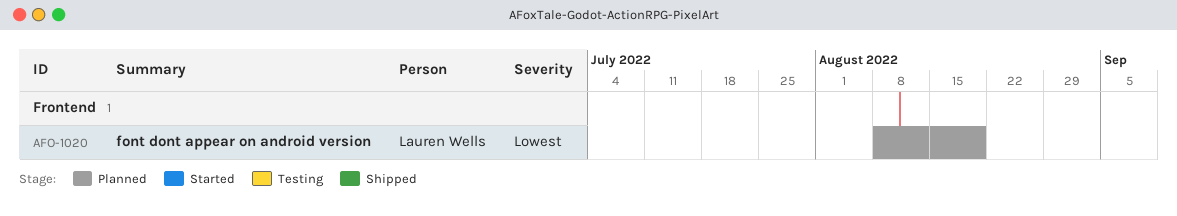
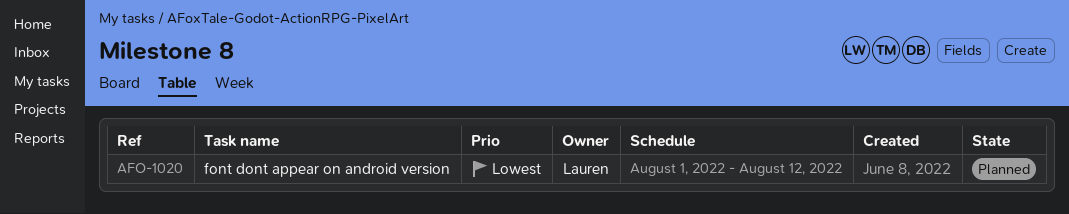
AFO-1020, start: Aug 8 -> Aug 1
AFO-1020, due: Aug 19 -> Aug 12

